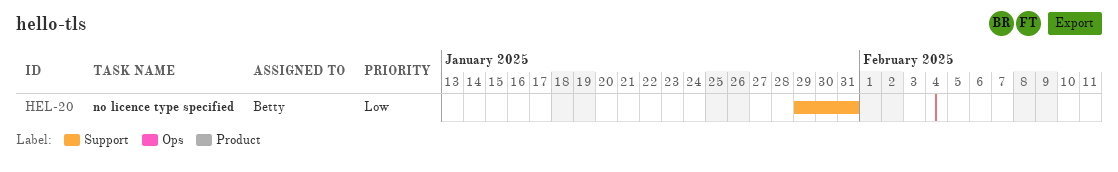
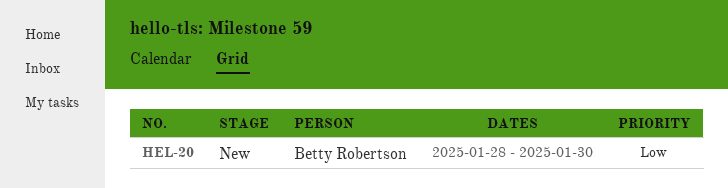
HEL-20, start: Jan 29 -> Jan 28
HEL-20, due: Jan 31 -> Jan 30

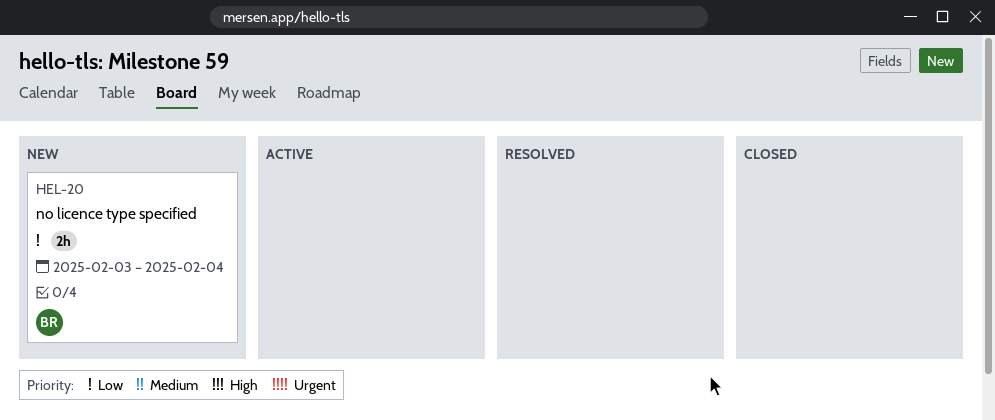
HEL-20, start: Jan 28 -> Feb 3
HEL-20, due: Jan 30 -> Feb 4

